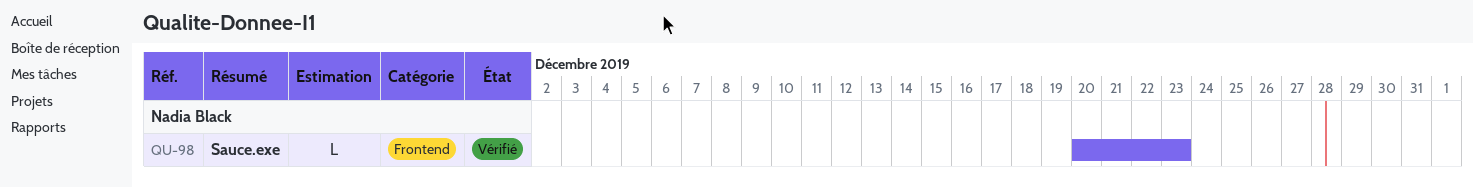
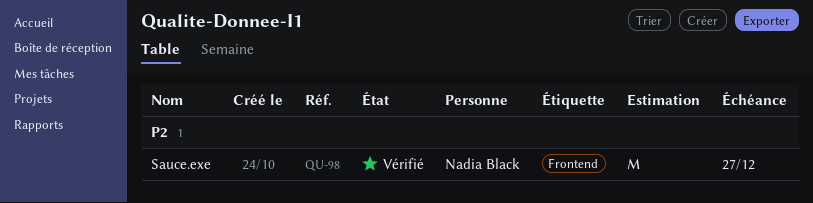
QU-98, estimate: L -> M
QU-98, due: Dec 23 -> Dec 27

